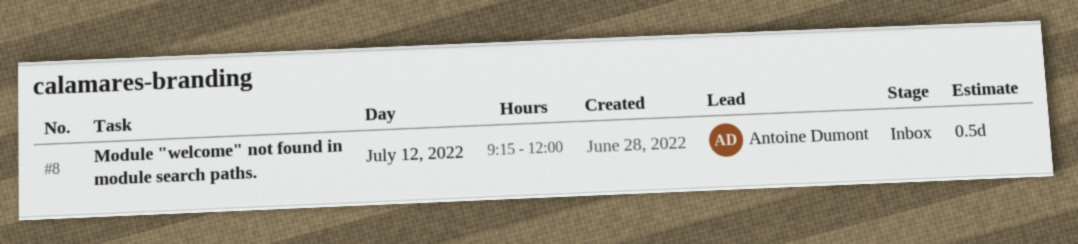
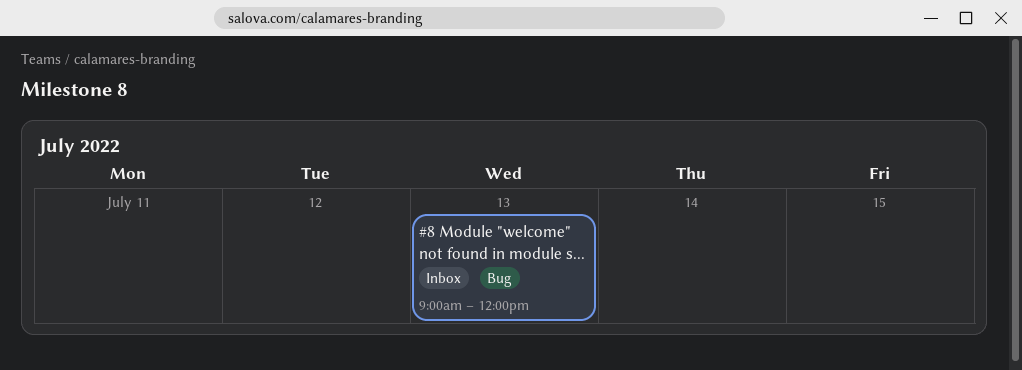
#8, day: Jul 12 -> Jul 13
#8, begins: 09:15 -> 09:00

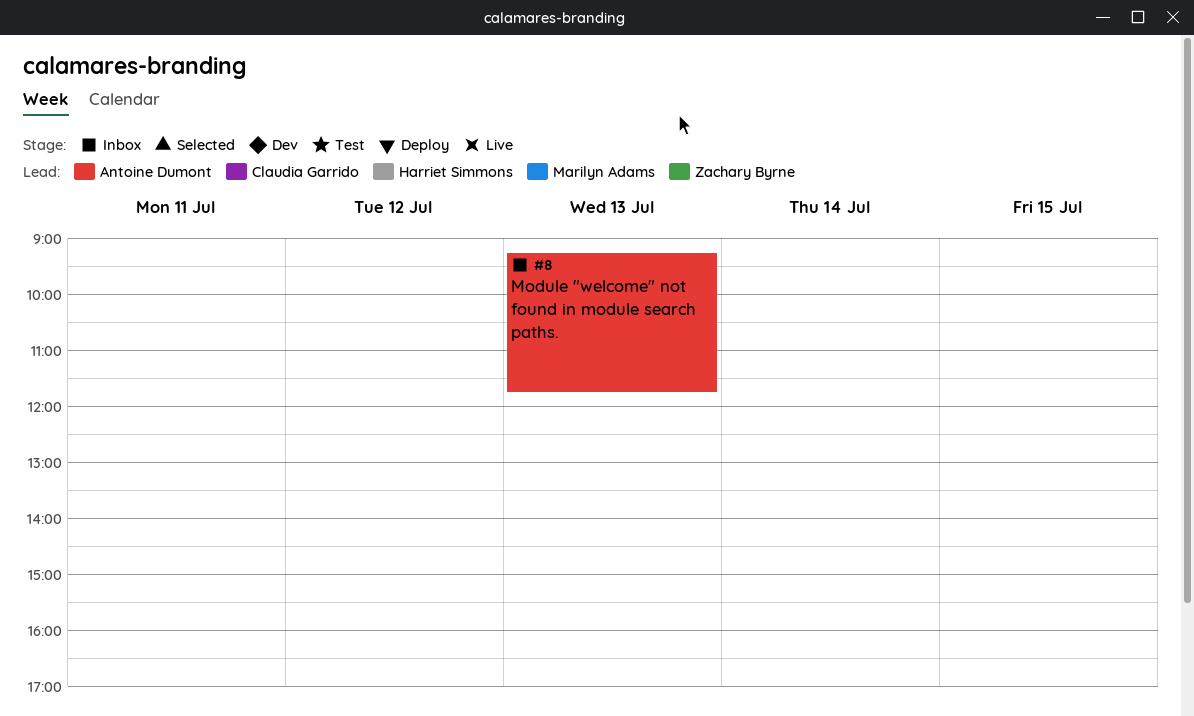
#8, begins: 09:00 -> 09:15
#8, ends: 12:00 -> 11:45

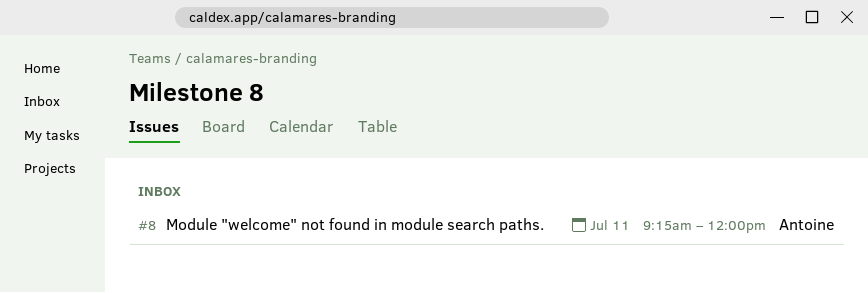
#8, day: Jul 13 -> Jul 11
#8, ends: 11:45 -> 12:00

